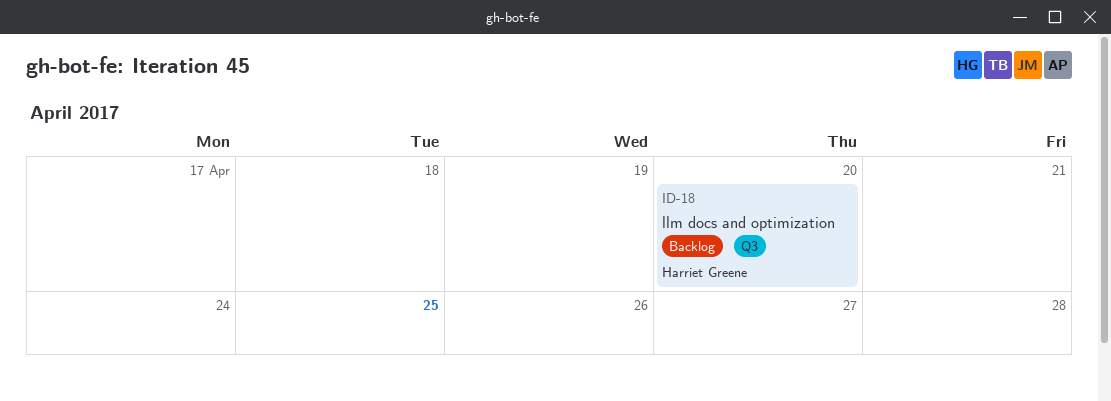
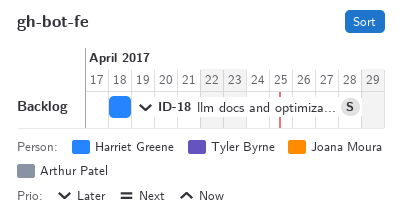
ID-18, due: Apr 20 -> Apr 18

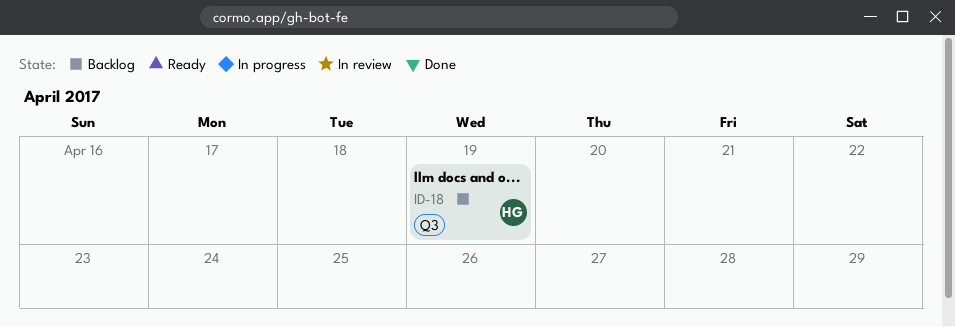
ID-18, due: Apr 18 -> Apr 19

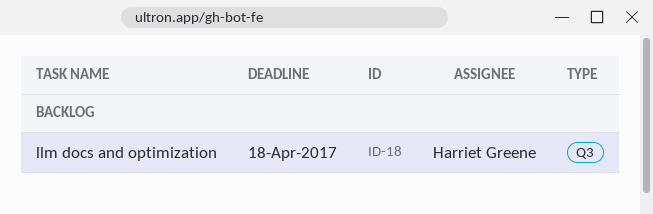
ID-18, due: Apr 19 -> Apr 18

